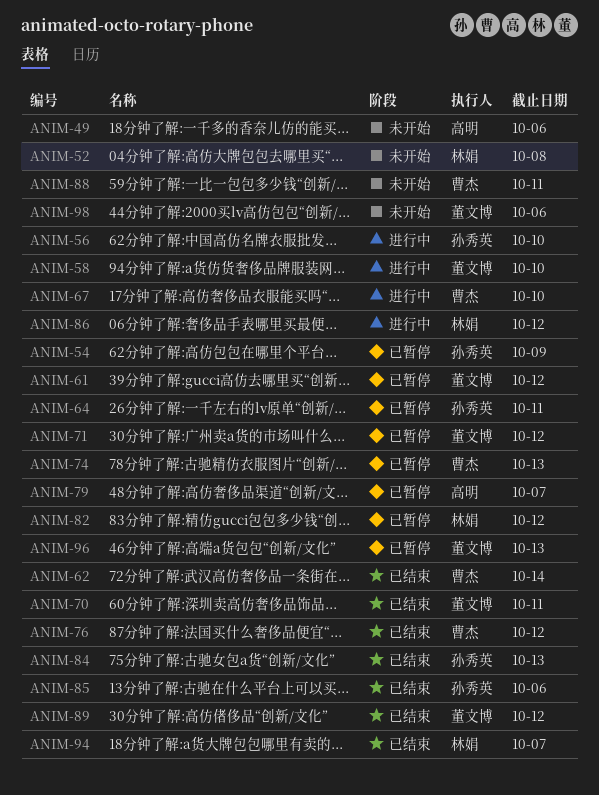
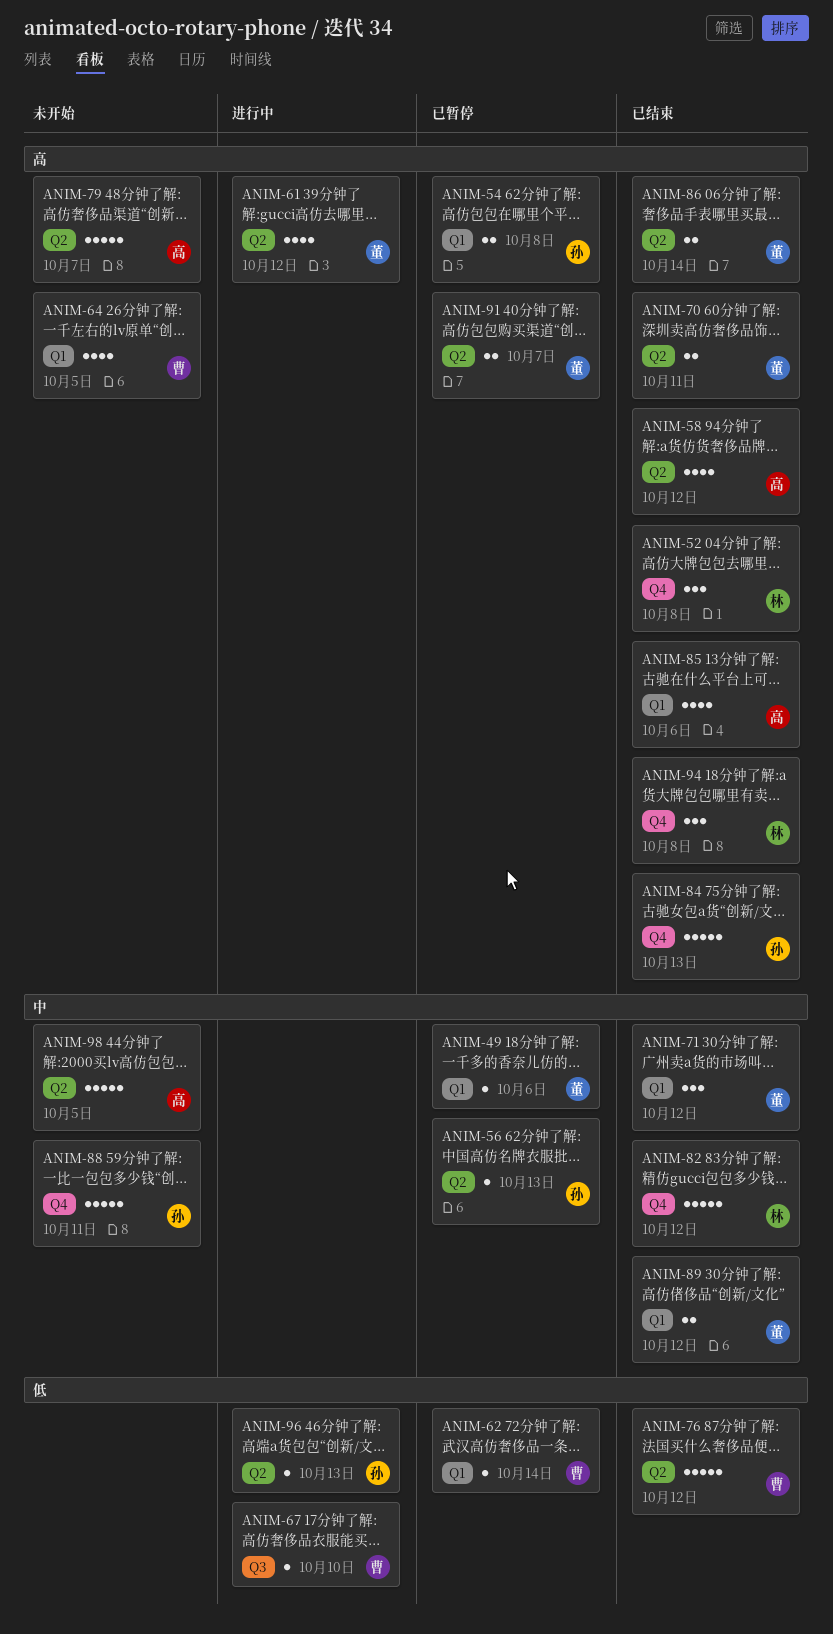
ANIM-49, status: 未开始 -> 已暂停
ANIM-49, owner: 高明 -> 董文博
ANIM-52, status: 未开始 -> 已结束
ANIM-54, due: Oct 9 -> Oct 8
ANIM-56, status: 进行中 -> 已暂停
ANIM-56, due: Oct 10 -> Oct 13
ANIM-58, status: 进行中 -> 已结束
ANIM-58, owner: 董文博 -> 高明
ANIM-58, due: Oct 10 -> Oct 12
ANIM-61, status: 已暂停 -> 进行中
ANIM-62, status: 已结束 -> 已暂停
ANIM-64, status: 已暂停 -> 未开始
ANIM-64, owner: 孙秀英 -> 曹杰
ANIM-64, due: Oct 11 -> Oct 5
ANIM-71, status: 已暂停 -> 已结束
ANIM-74: present -> none
ANIM-79, status: 已暂停 -> 未开始
ANIM-82, status: 已暂停 -> 已结束
ANIM-85, owner: 孙秀英 -> 高明
ANIM-86, status: 进行中 -> 已结束
ANIM-86, owner: 林娟 -> 董文博
ANIM-86, due: Oct 12 -> Oct 14
ANIM-88, owner: 曹杰 -> 孙秀英
ANIM-91: none -> present
ANIM-94, due: Oct 7 -> Oct 8
ANIM-96, status: 已暂停 -> 进行中
ANIM-96, owner: 董文博 -> 孙秀英
ANIM-98, owner: 董文博 -> 高明
ANIM-98, due: Oct 6 -> Oct 5

